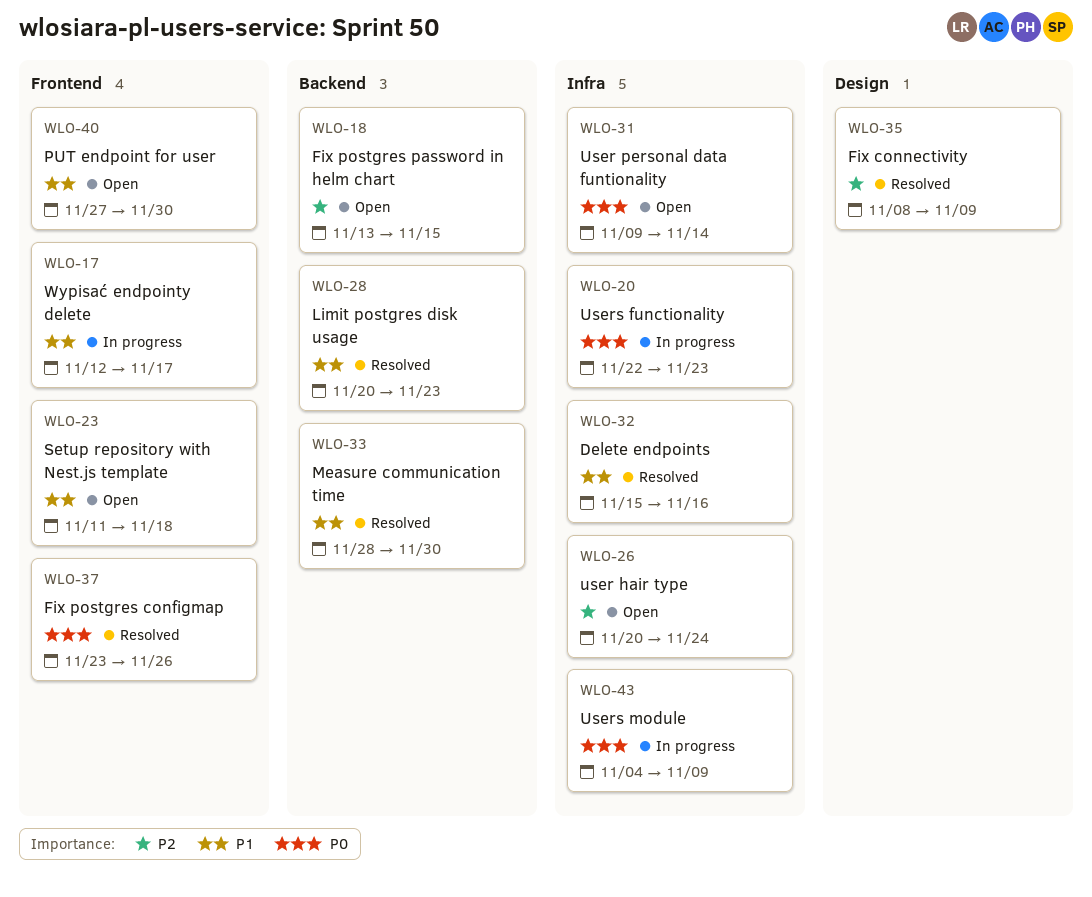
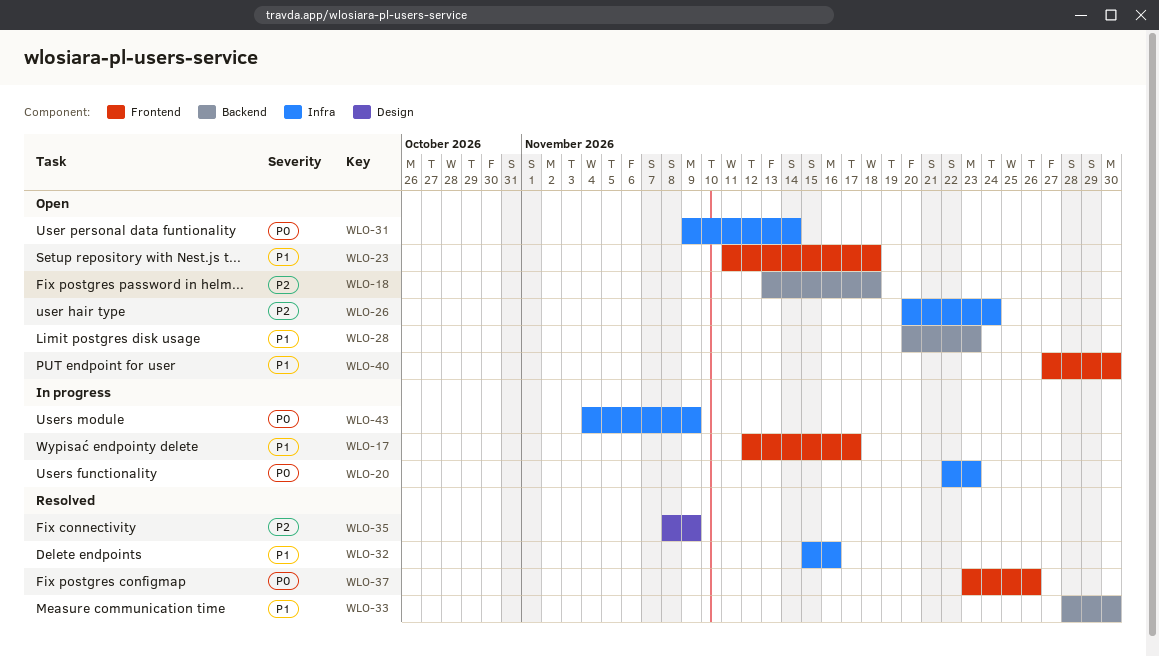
WLO-18, due: Nov 15 -> Nov 18
WLO-28, status: Resolved -> Open

